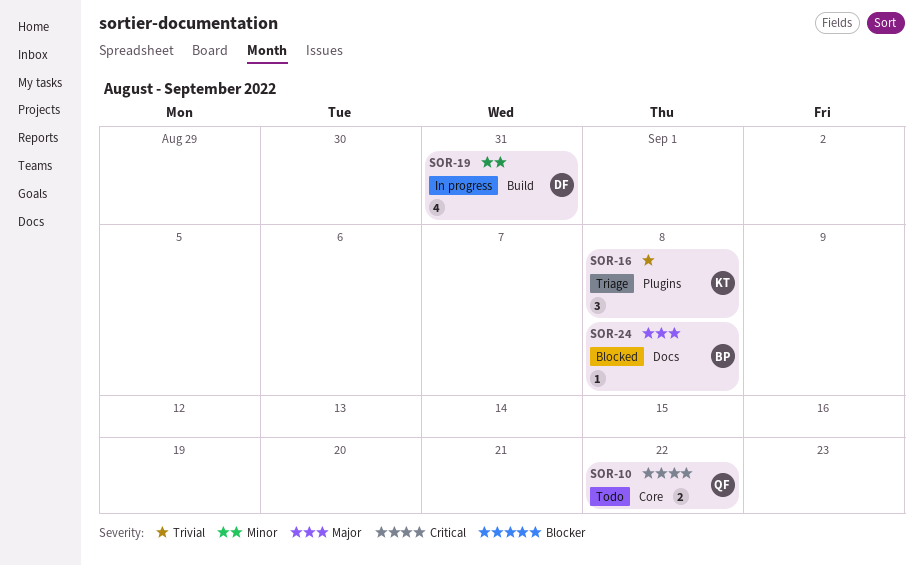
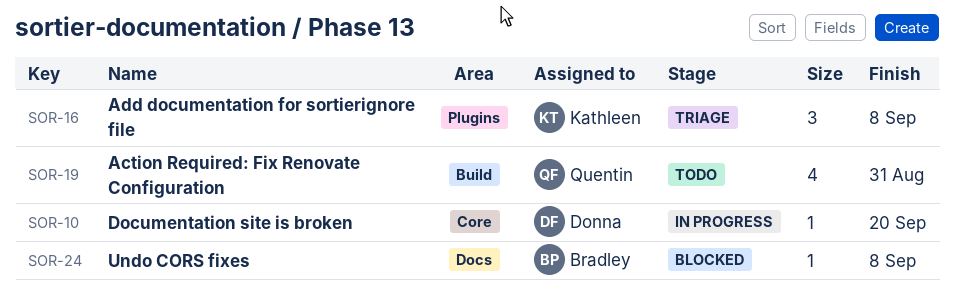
SOR-10, status: Todo -> In progress
SOR-10, owner: Quentin -> Donna
SOR-10, estimate: 2 -> 1
SOR-10, due: Sep 22 -> Sep 20
SOR-19, status: In progress -> Todo
SOR-19, owner: Donna -> Quentin

